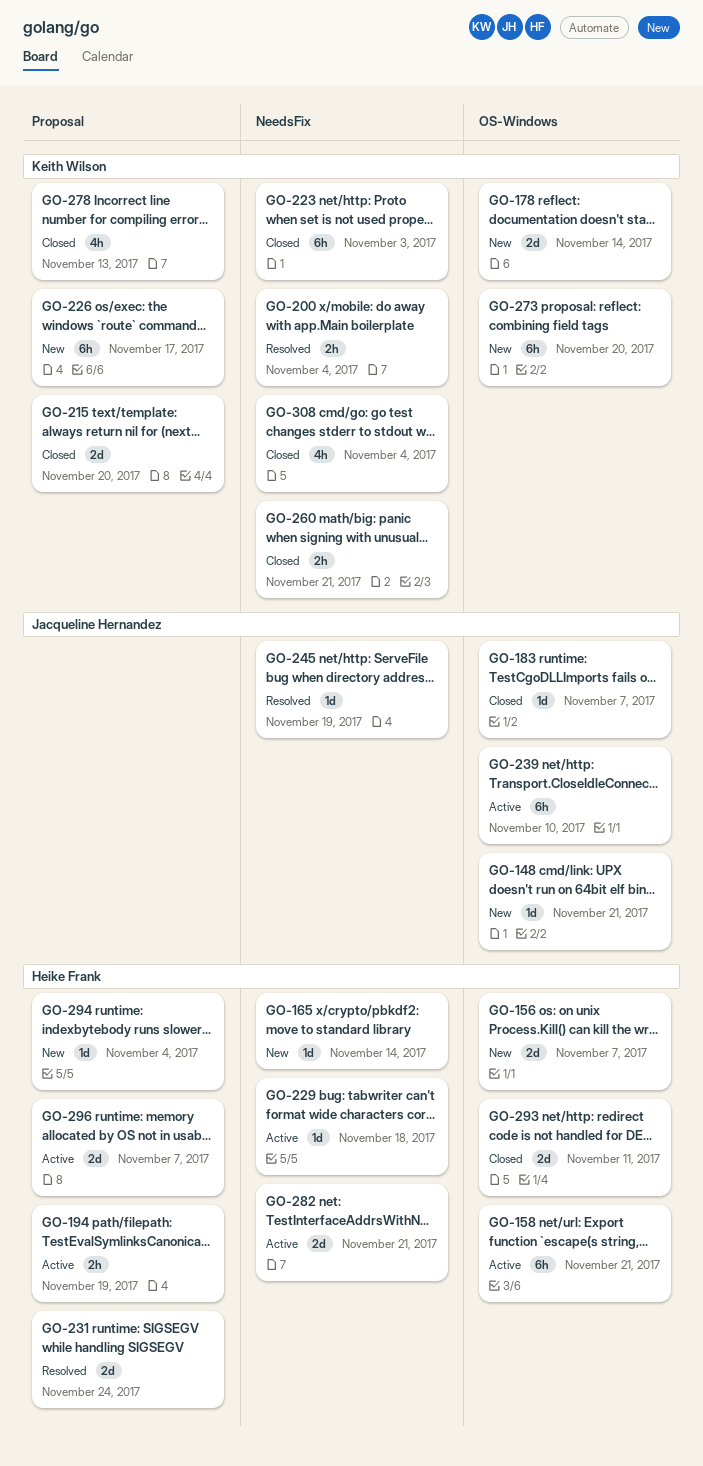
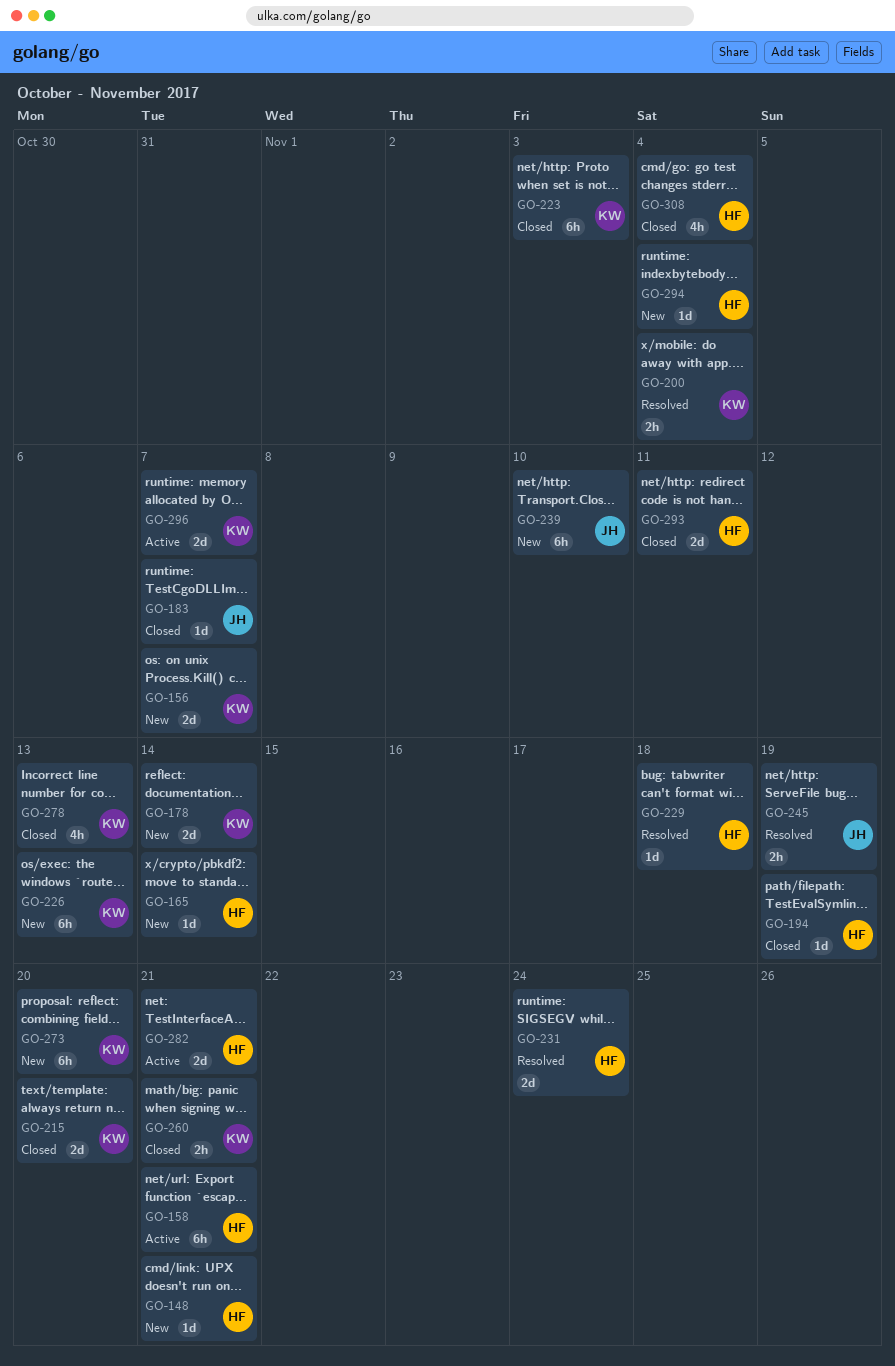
GO-148, owner: Jacqueline Hernandez -> Heike Frank
GO-156, owner: Heike Frank -> Keith Wilson
GO-194, status: Active -> Closed
GO-194, estimate: 2h -> 1d
GO-226, due: Nov 17 -> Nov 13
GO-229, status: Active -> Resolved
GO-239, status: Active -> New
GO-245, estimate: 1d -> 2h
GO-296, owner: Heike Frank -> Keith Wilson
GO-308, owner: Keith Wilson -> Heike Frank

